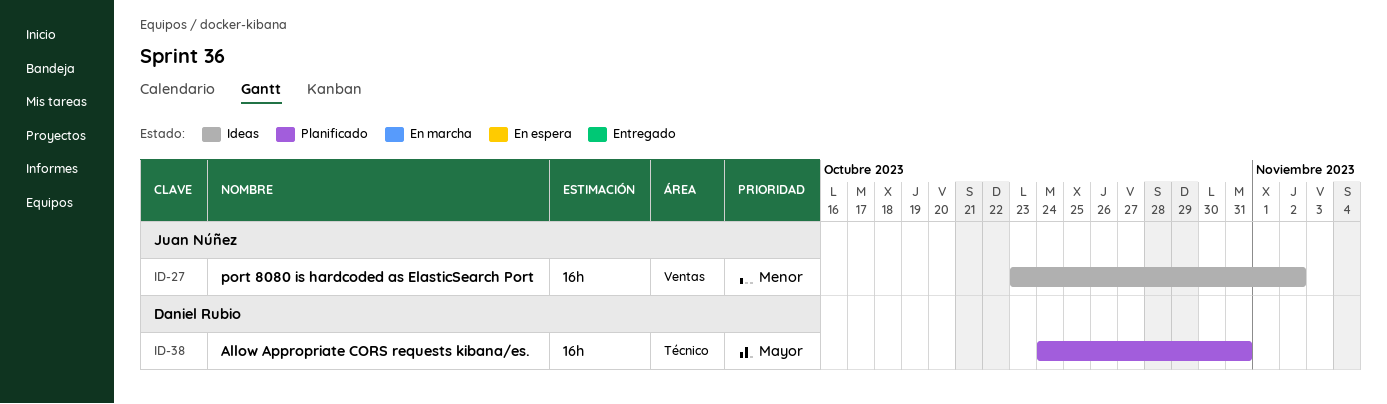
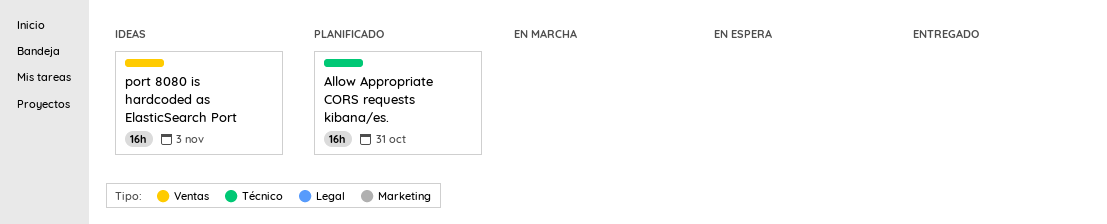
port 8080 is hardcoded as ElasticSearch Port, due: Nov 2 -> Nov 3

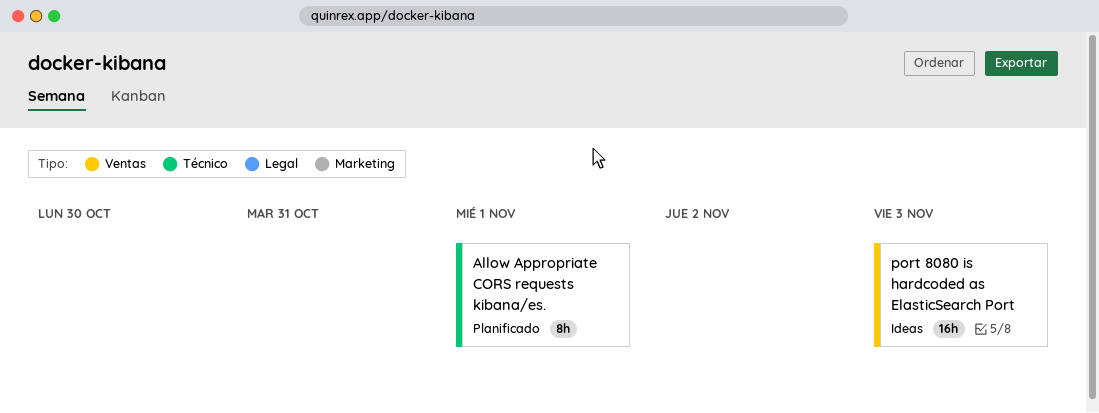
Allow Appropriate CORS requests kibana/es., estimate: 16h -> 8h
Allow Appropriate CORS requests kibana/es., due: Oct 31 -> Nov 1

